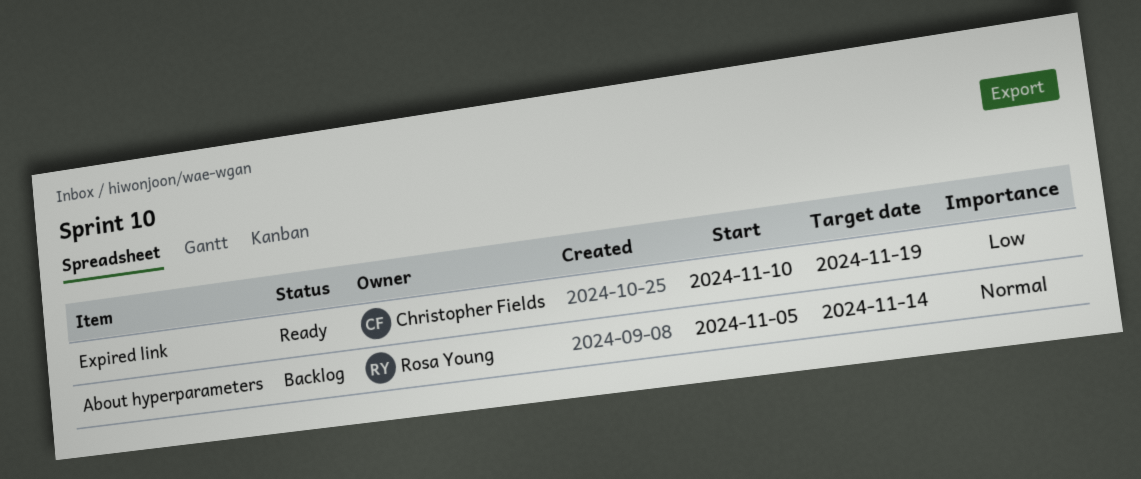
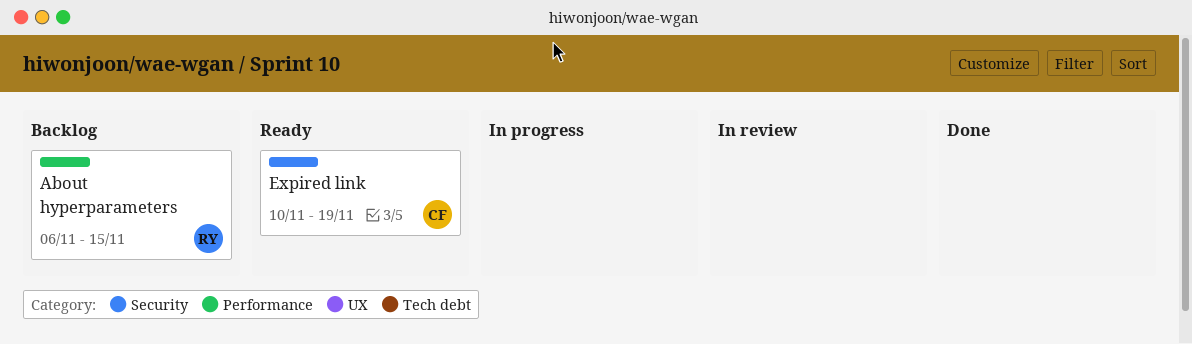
About hyperparameters, start: Nov 5 -> Nov 6
About hyperparameters, due: Nov 14 -> Nov 15

